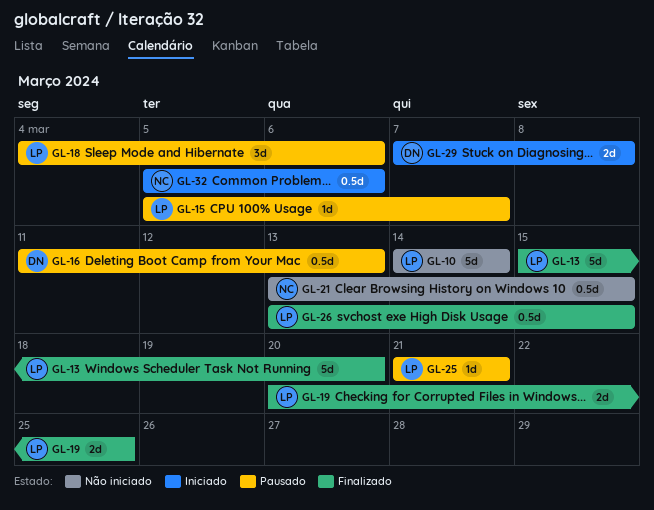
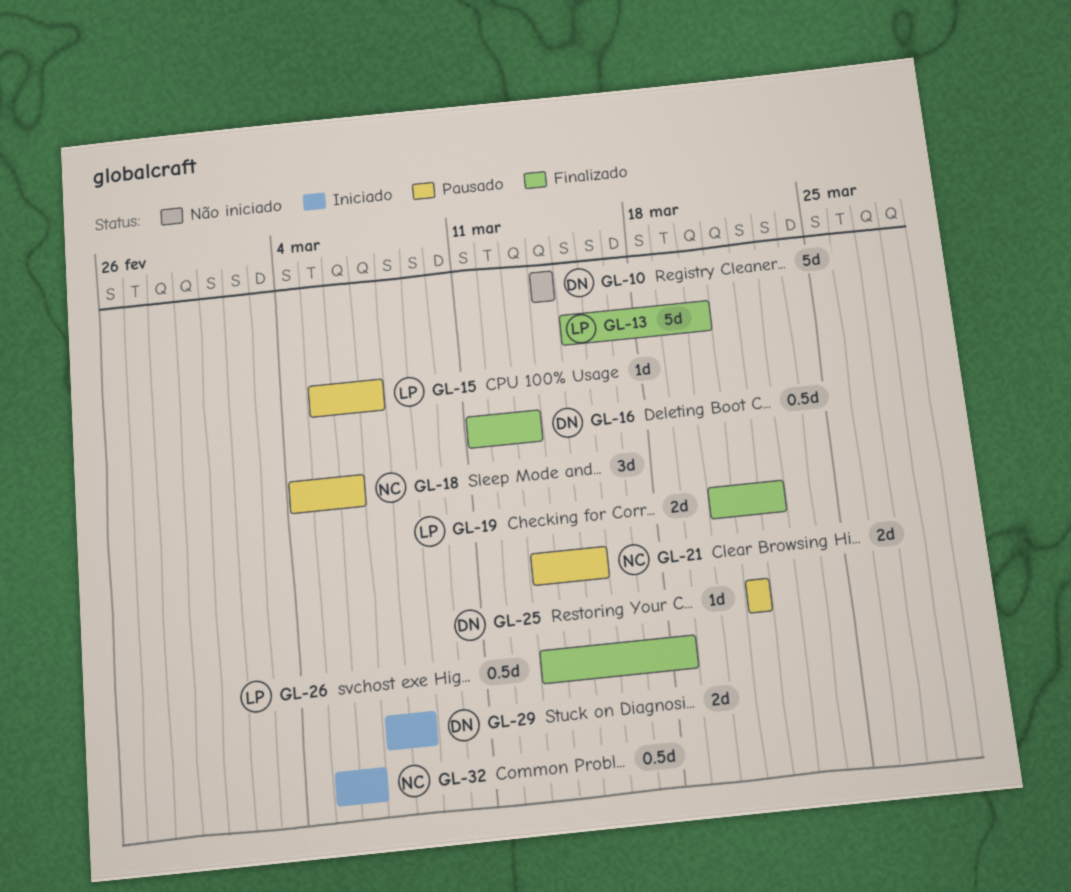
GL-10, owner: LP -> DN
GL-16, status: Pausado -> Finalizado
GL-18, owner: LP -> NC
GL-19, due: Mar 25 -> Mar 22
GL-21, status: Não iniciado -> Pausado
GL-21, estimate: 0.5d -> 2d
GL-25, owner: LP -> DN
GL-26, due: Mar 15 -> Mar 18

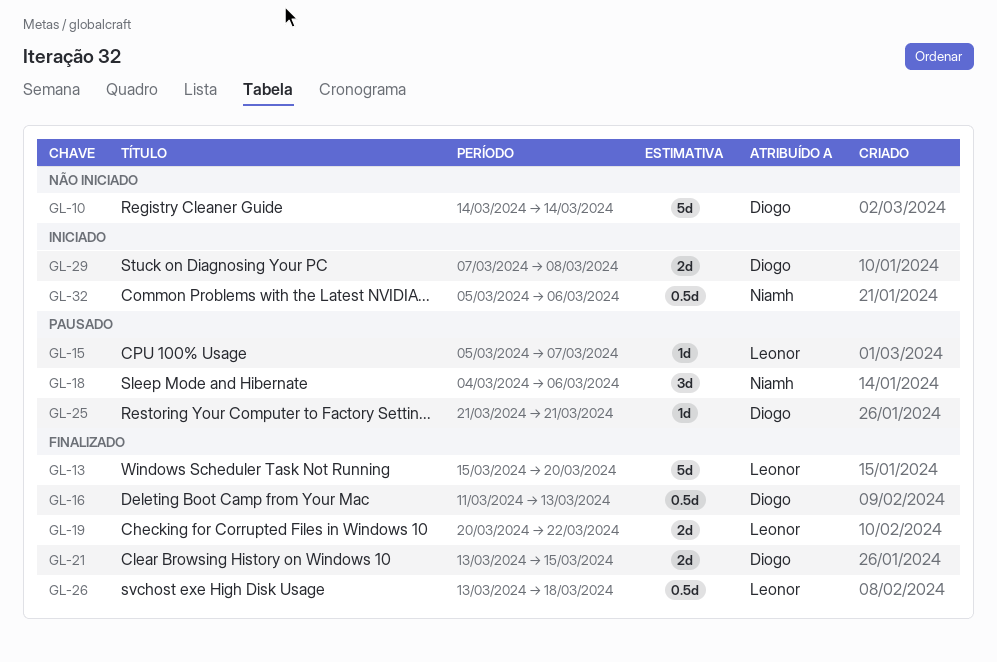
GL-21, status: Pausado -> Finalizado
GL-21, owner: Niamh -> Diogo

